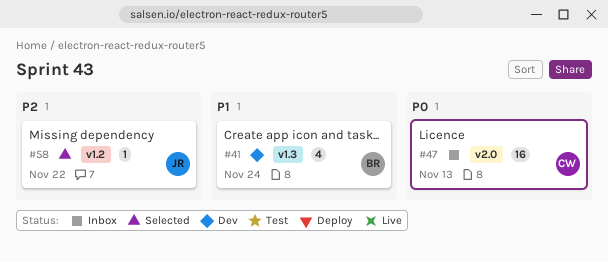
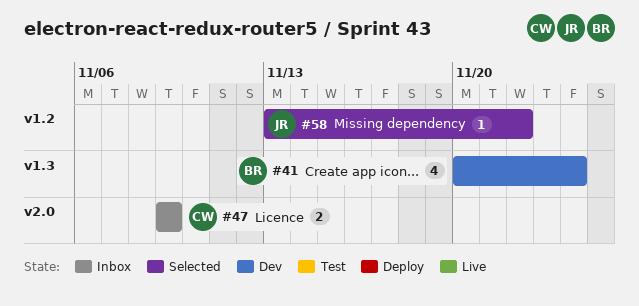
#47, estimate: 16 -> 2
#47, due: Nov 13 -> Nov 9

